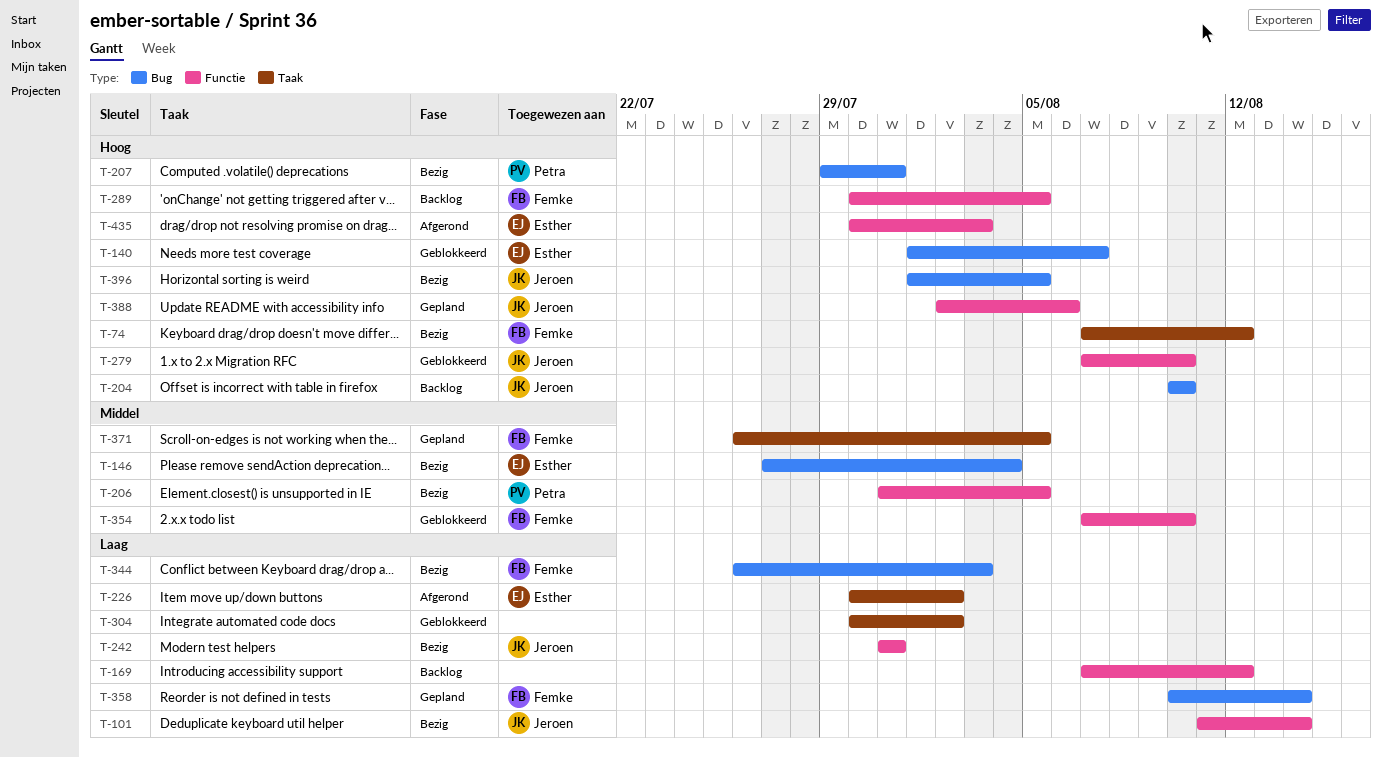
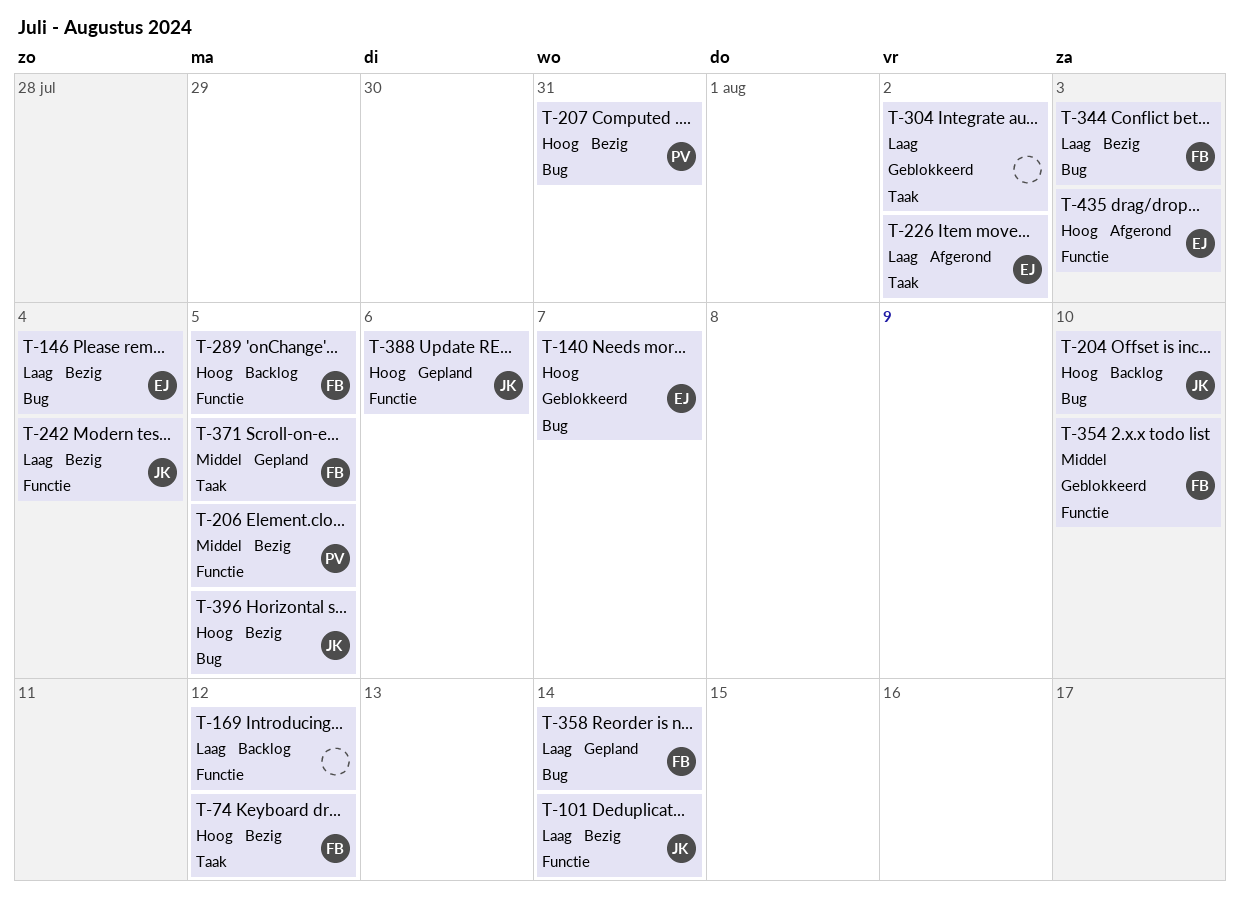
T-146, priority: Middel -> Laag
T-242, due: Jul 31 -> Aug 4
T-279: present -> none

